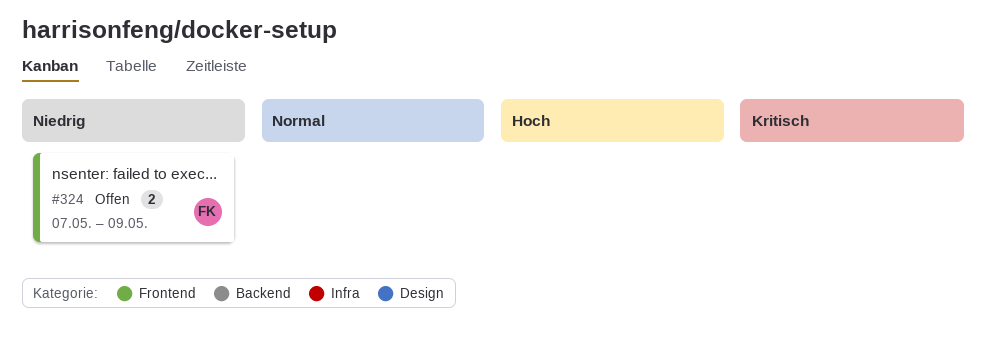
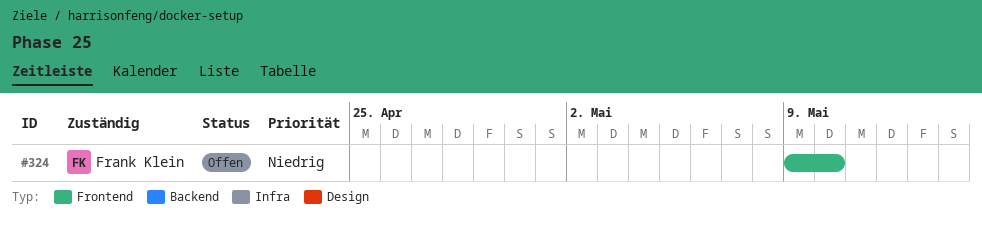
#324, start: May 7 -> May 9
#324, due: May 9 -> May 10

